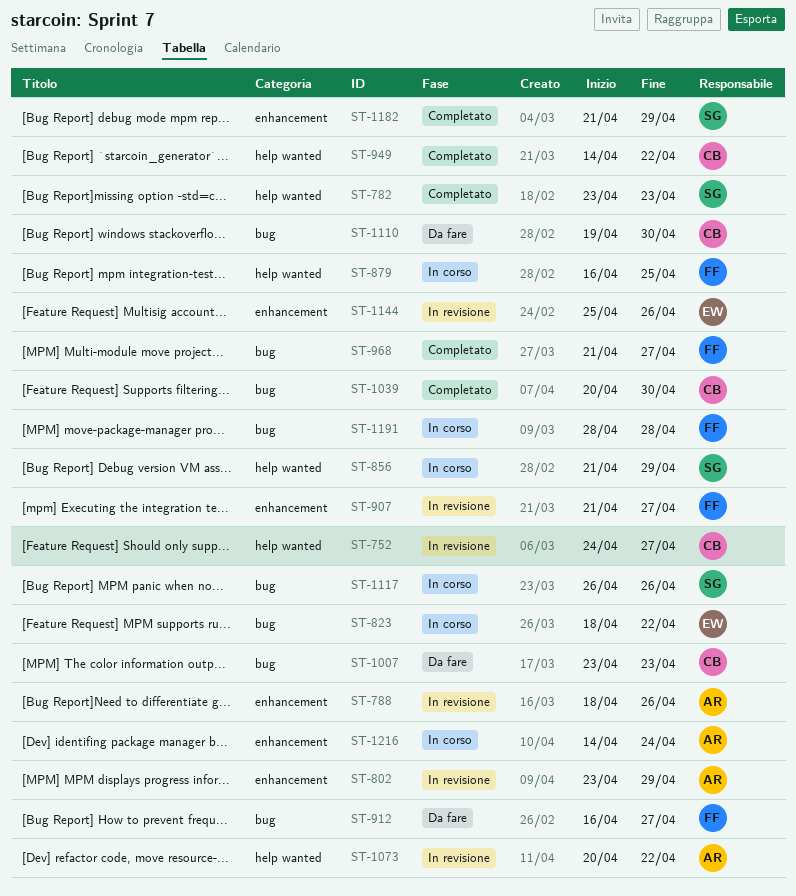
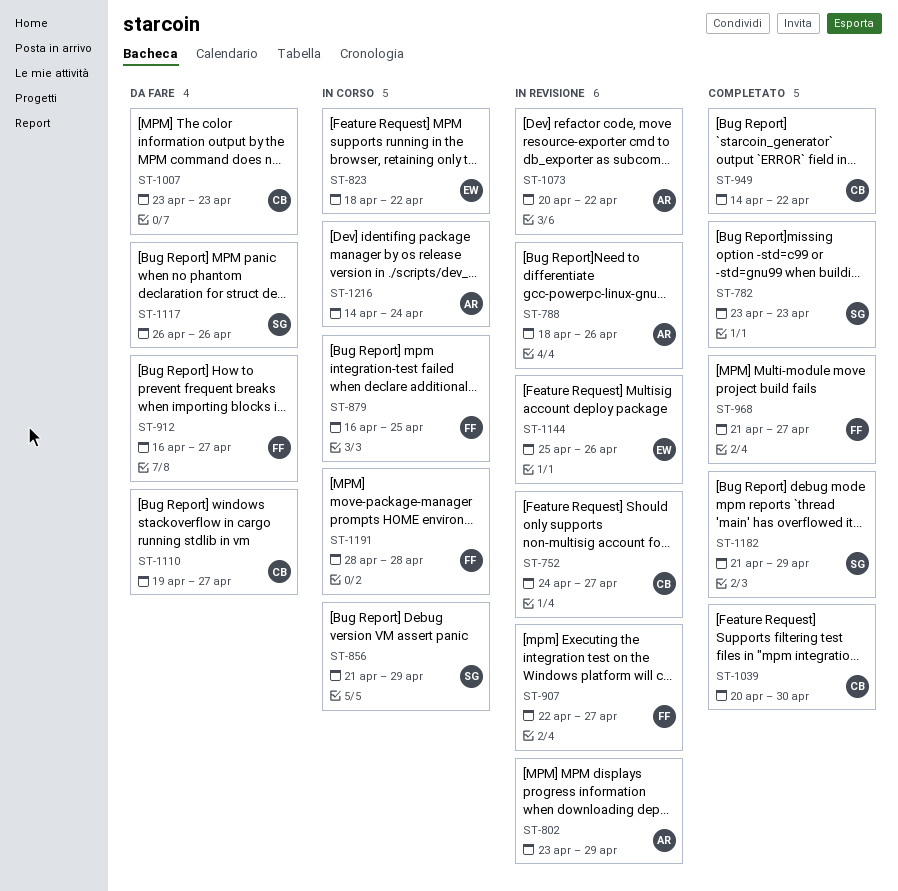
ST-907, start: Apr 21 -> Apr 22
ST-1110, due: Apr 30 -> Apr 27
ST-1117, status: In corso -> Da fare

